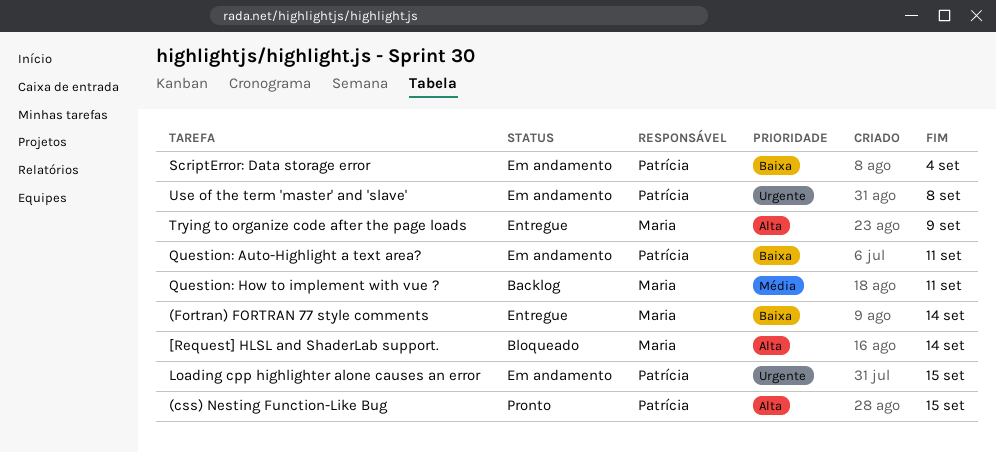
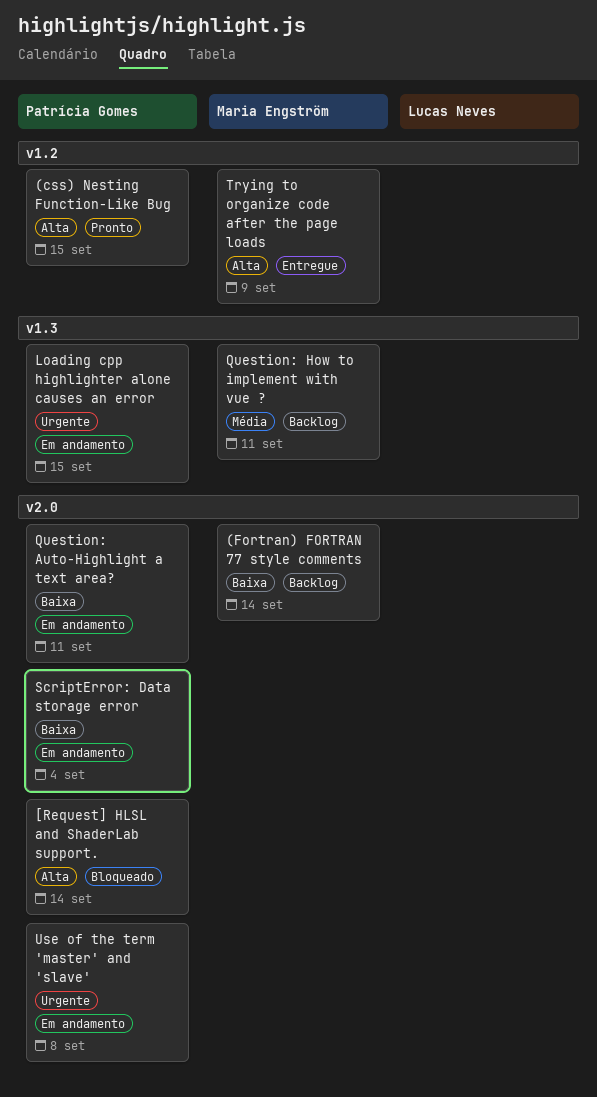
(Fortran) FORTRAN 77 style comments, status: Entregue -> Backlog
[Request] HLSL and ShaderLab support., owner: Maria Engström -> Patrícia Gomes

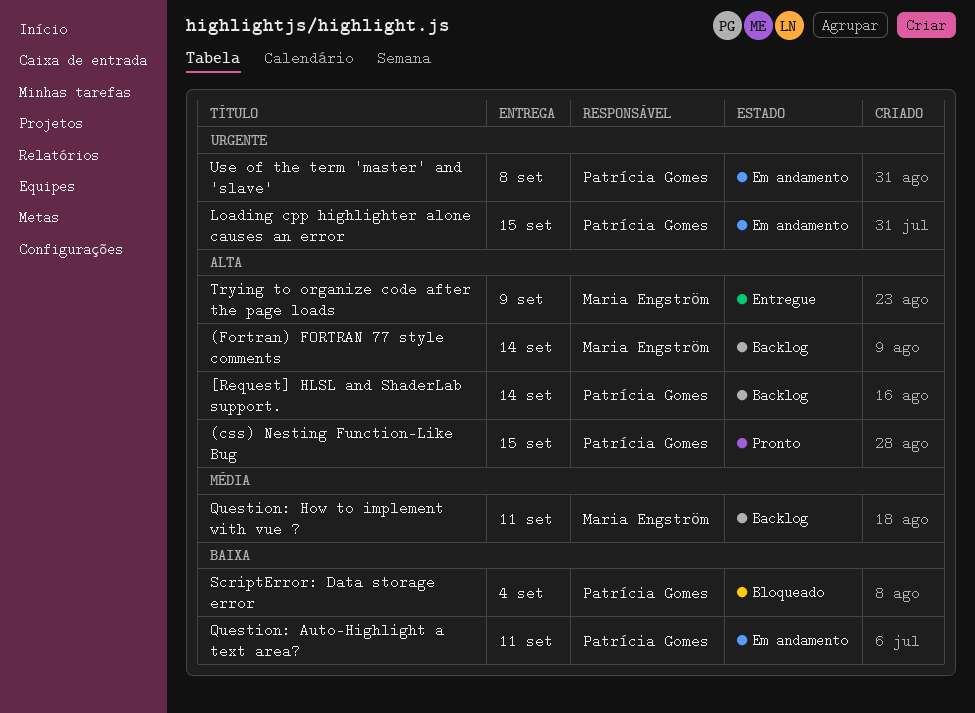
(Fortran) FORTRAN 77 style comments, priority: Baixa -> Alta
[Request] HLSL and ShaderLab support., status: Bloqueado -> Backlog
ScriptError: Data storage error, status: Em andamento -> Bloqueado

